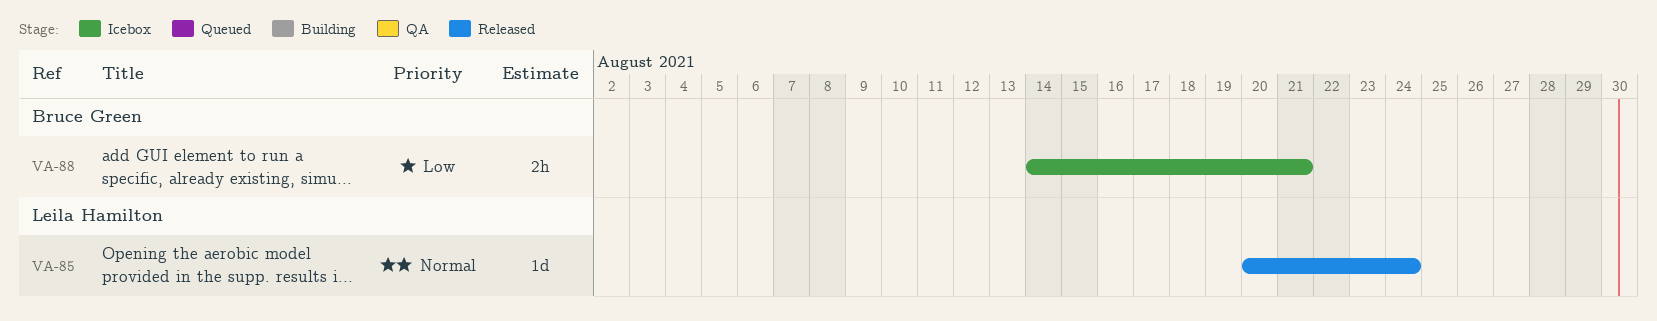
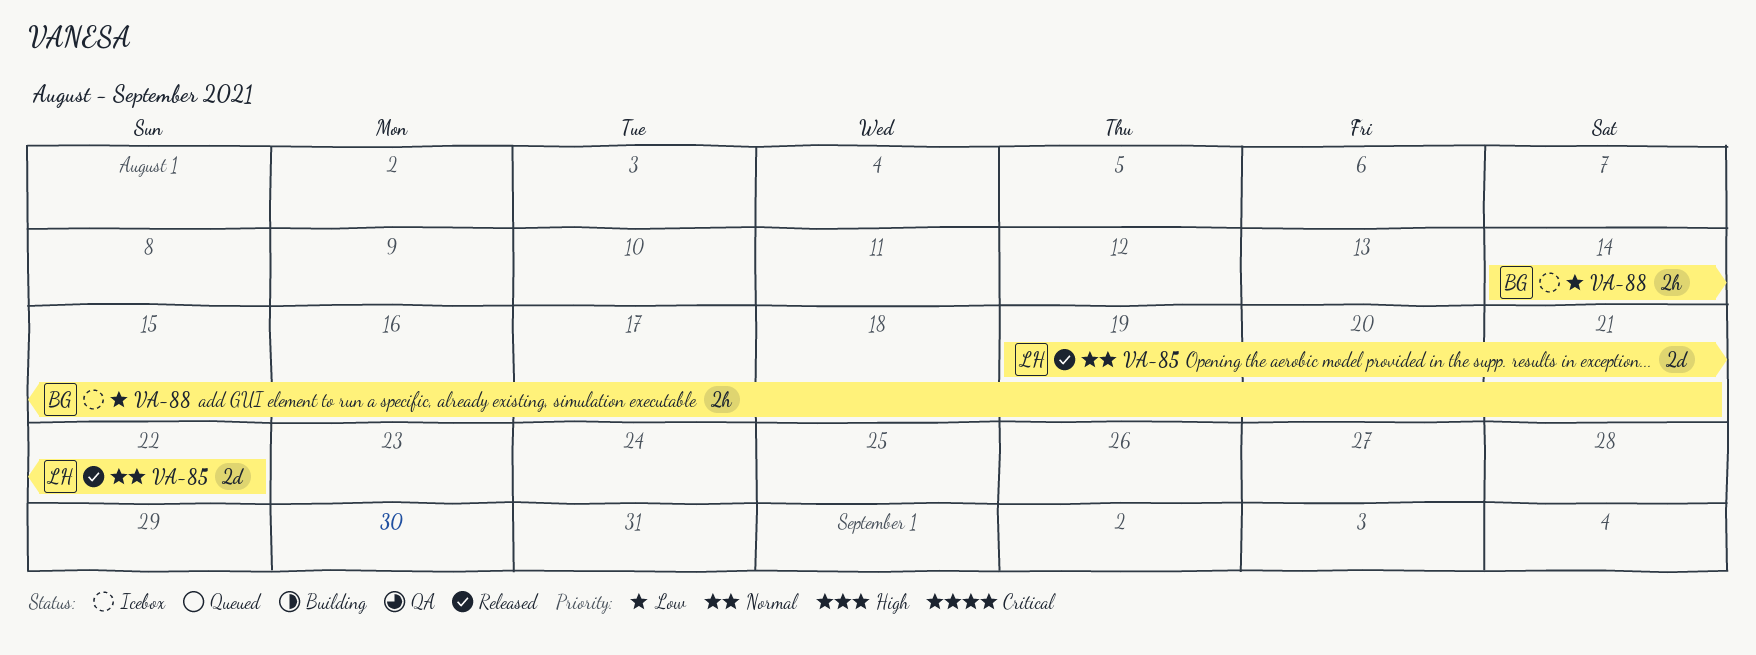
VA-85, estimate: 1d -> 2d
VA-85, start: Aug 20 -> Aug 19
VA-85, due: Aug 24 -> Aug 22

